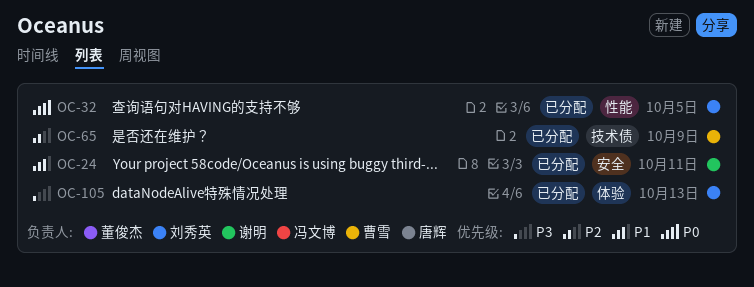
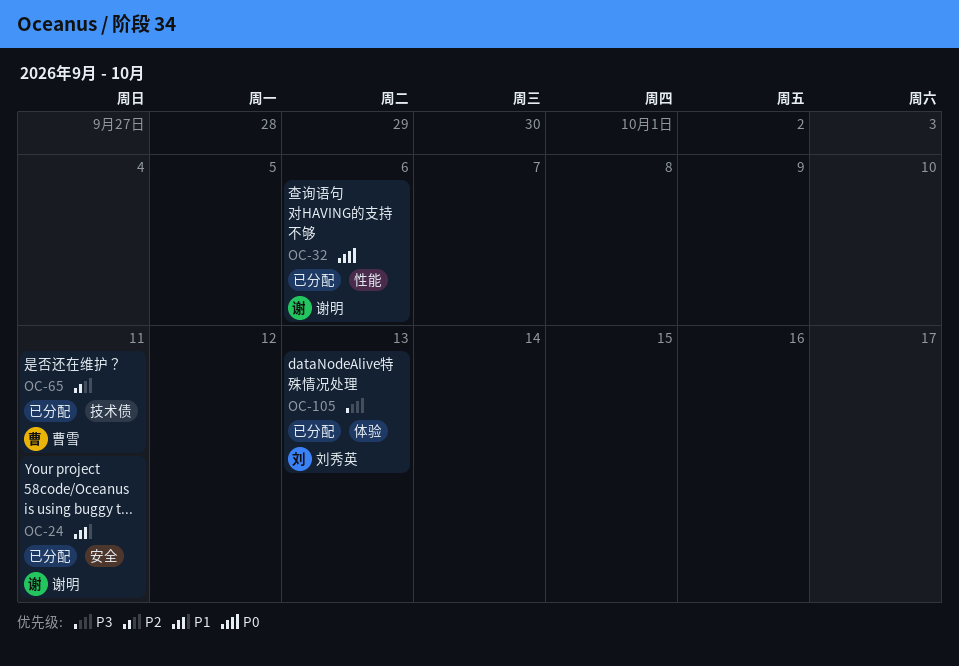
OC-32, owner: 刘秀英 -> 谢明
OC-32, due: Oct 5 -> Oct 6
OC-65, due: Oct 9 -> Oct 11

